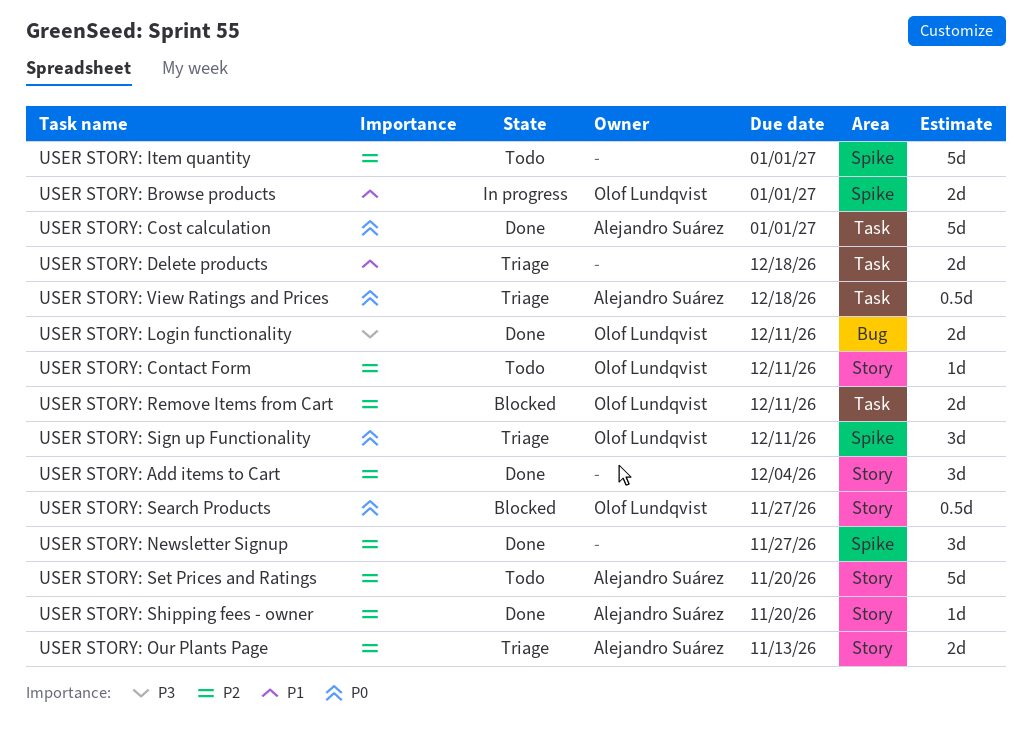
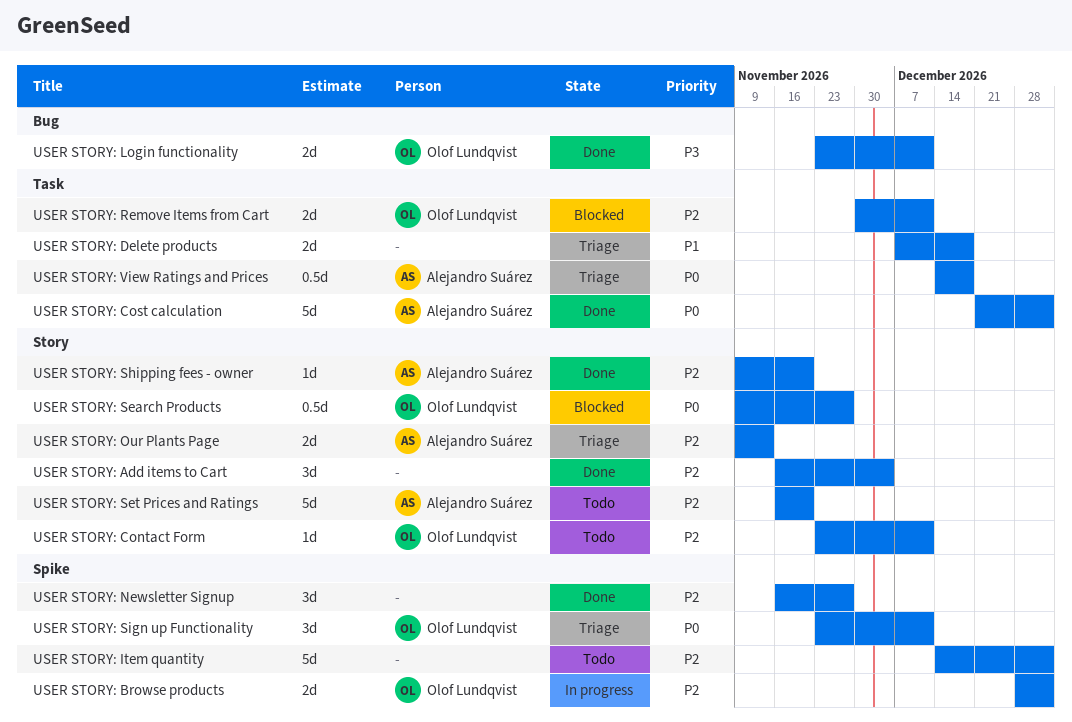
USER STORY: Browse products, priority: P1 -> P2

